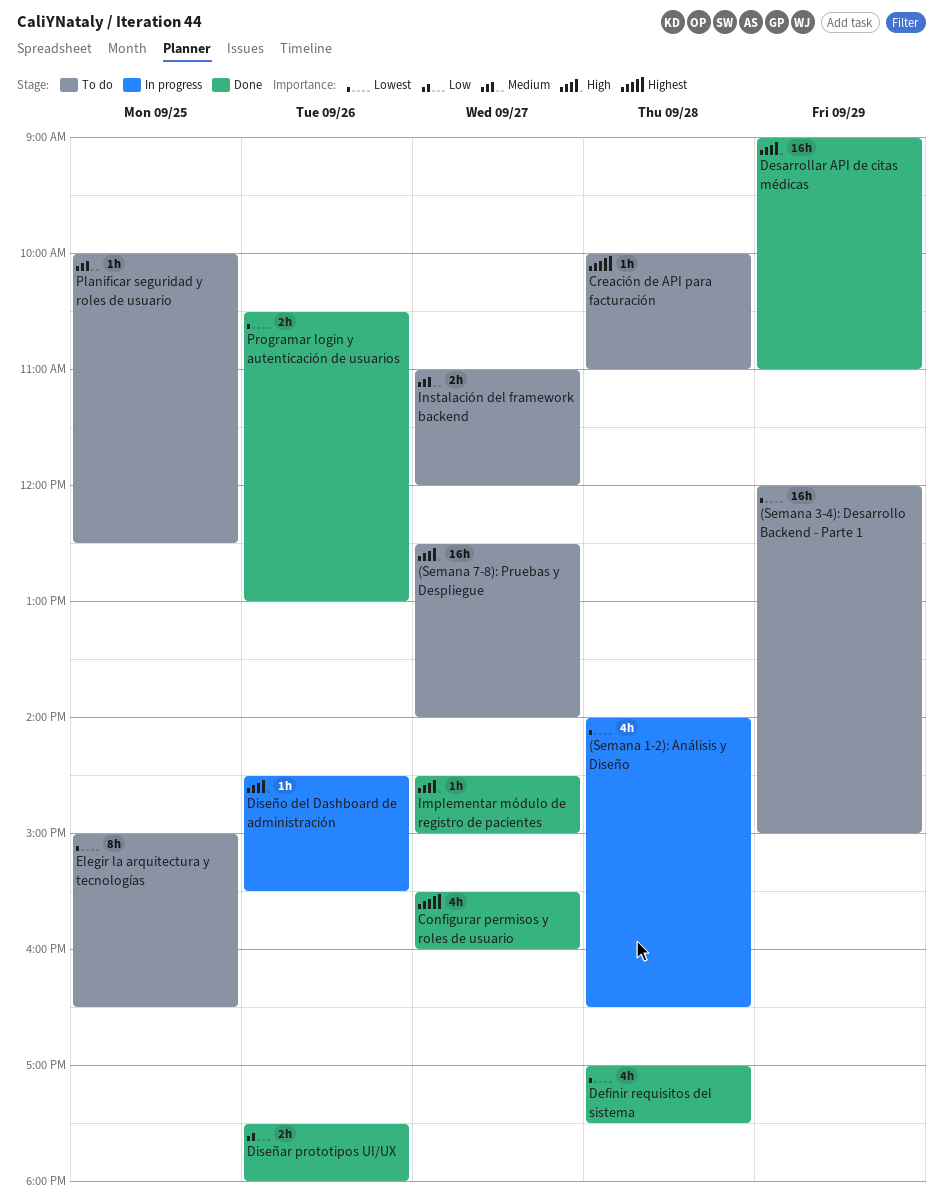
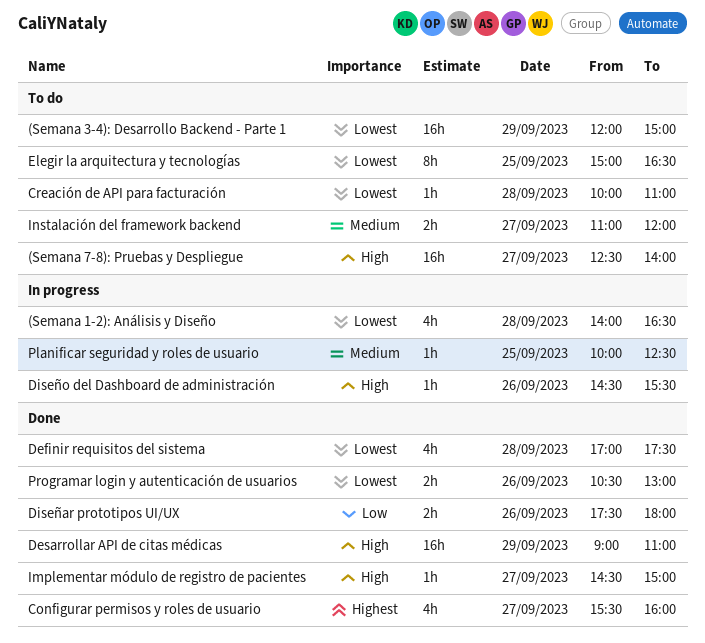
Creación de API para facturación, priority: Highest -> Lowest
Planificar seguridad y roles de usuario, status: To do -> In progress

